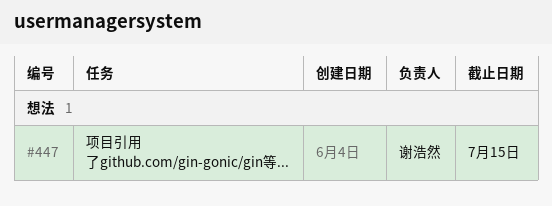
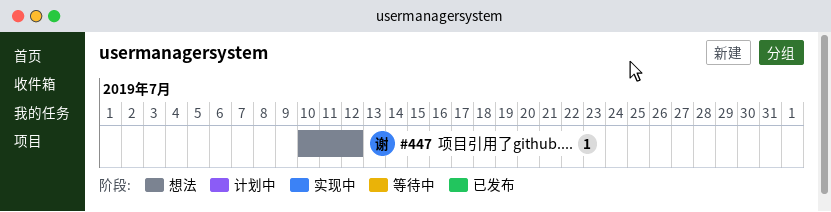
#447, due: Jul 15 -> Jul 12

